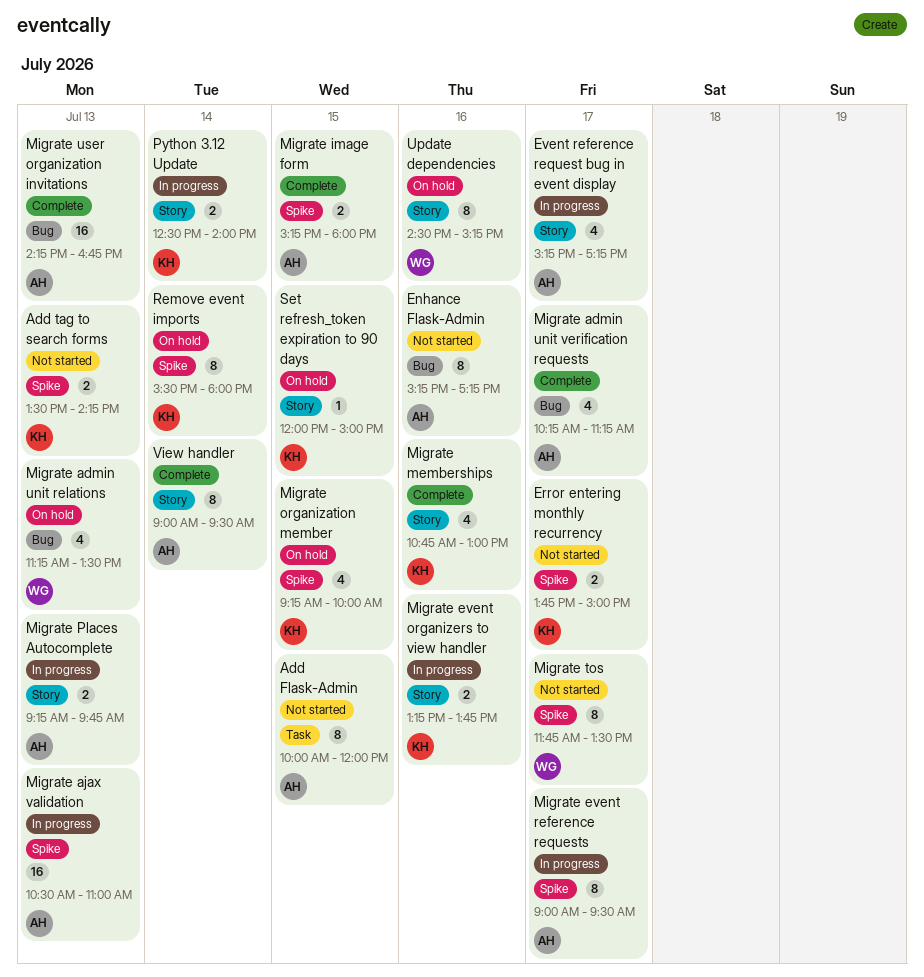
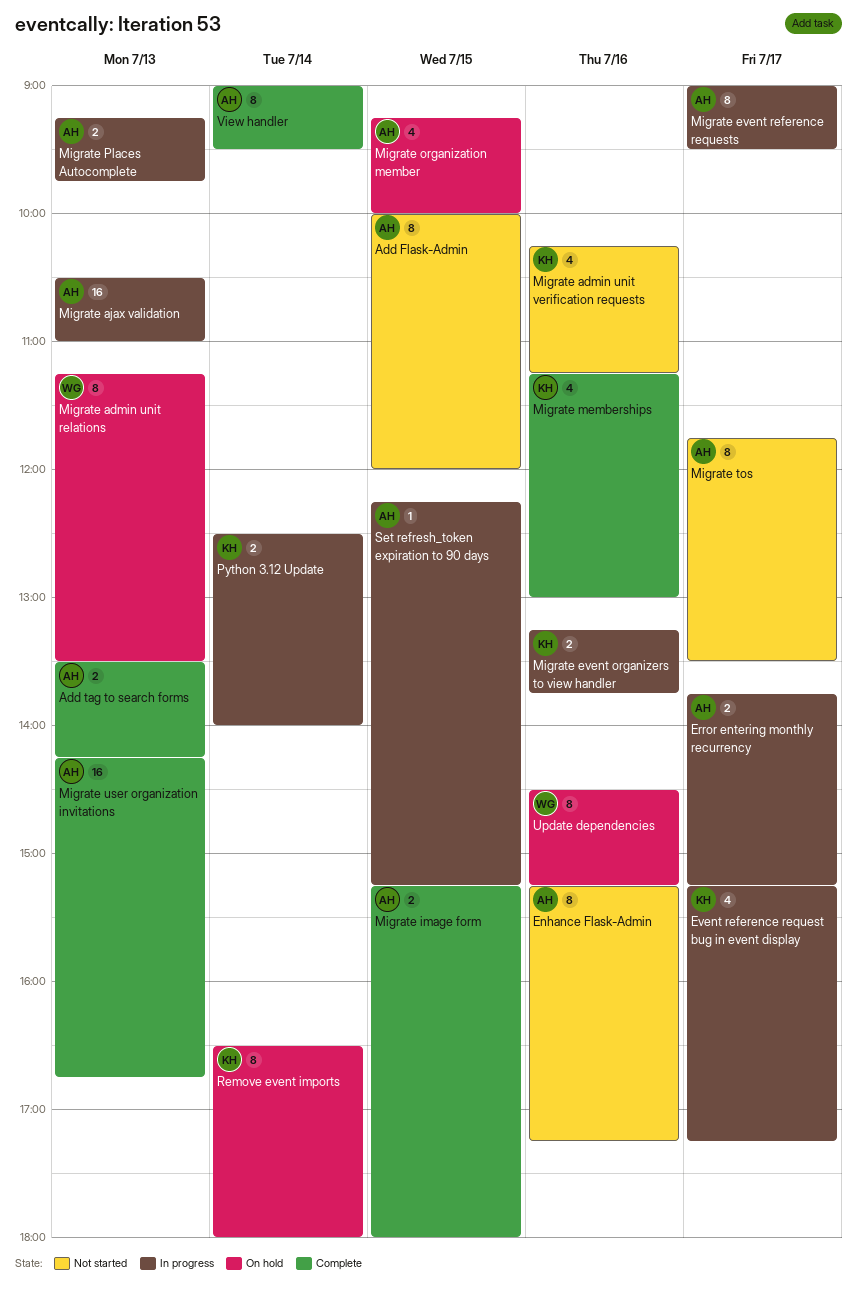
Add tag to search forms, status: Not started -> Complete
Add tag to search forms, owner: KH -> AH
Error entering monthly recurrency, status: Not started -> In progress
Error entering monthly recurrency, owner: KH -> AH
Error entering monthly recurrency, ends: 15:00 -> 15:15
Event reference request bug in event display, owner: AH -> KH
Migrate admin unit relations, estimate: 4 -> 8
Migrate admin unit verification requests, status: Complete -> Not started
Migrate admin unit verification requests, owner: AH -> KH
Migrate admin unit verification requests, day: Jul 17 -> Jul 16
Migrate memberships, begins: 10:45 -> 11:15
Migrate organization member, owner: KH -> AH
Migrate tos, owner: WG -> AH
Remove event imports, begins: 15:30 -> 16:30
Set refresh_token expiration to 90 days, status: On hold -> In progress
Set refresh_token expiration to 90 days, owner: KH -> AH
Set refresh_token expiration to 90 days, begins: 12:00 -> 12:15
Set refresh_token expiration to 90 days, ends: 15:00 -> 15:15

